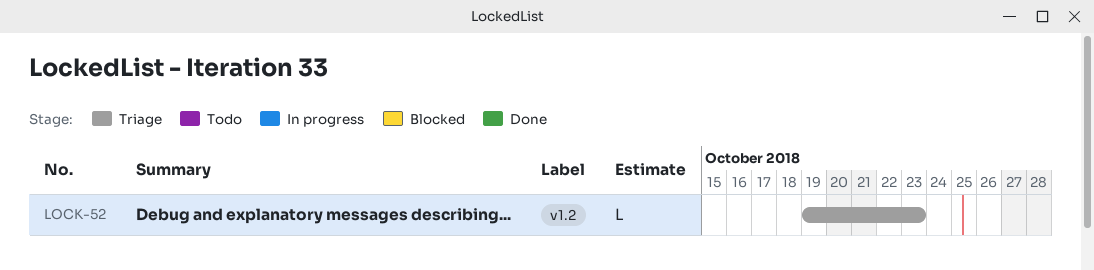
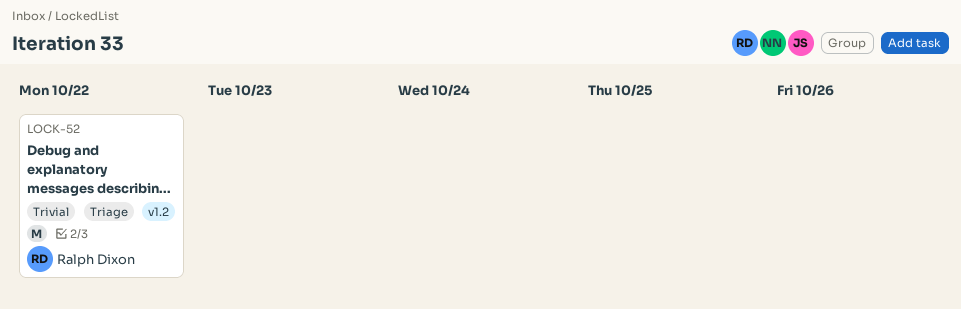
LOCK-52, estimate: L -> M
LOCK-52, due: Oct 23 -> Oct 22

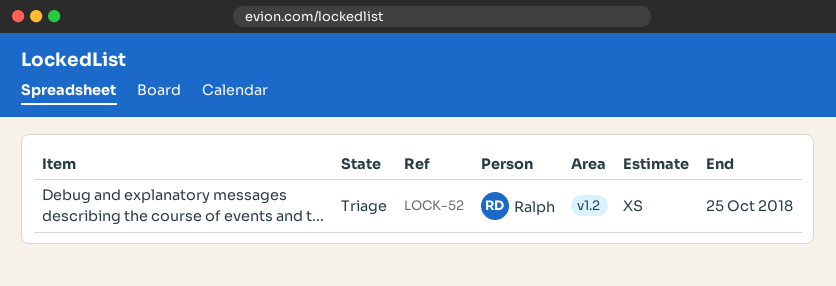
LOCK-52, estimate: M -> XS
LOCK-52, due: Oct 22 -> Oct 25

